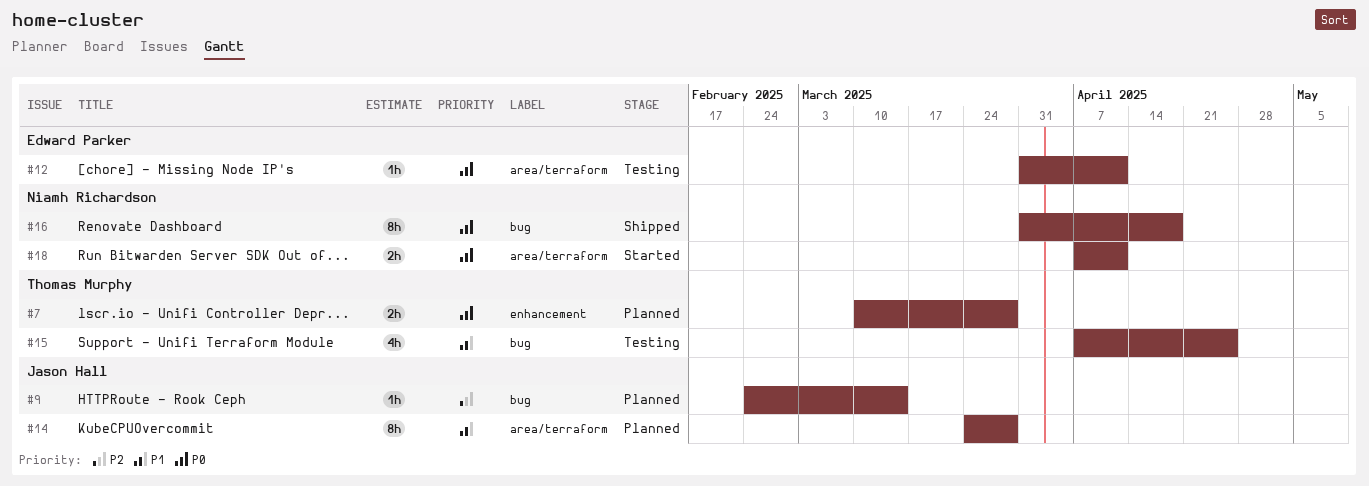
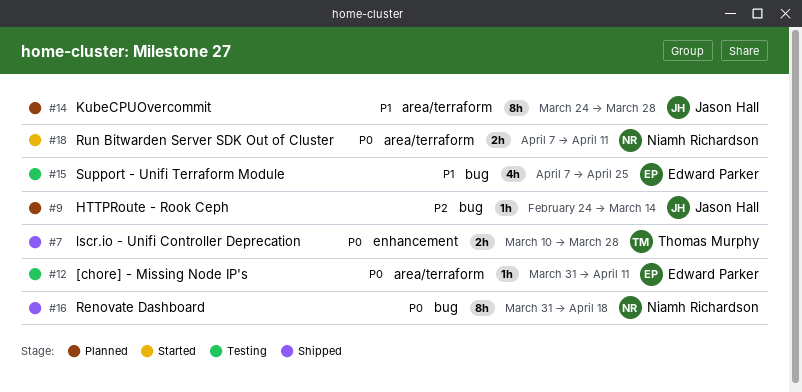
#7, status: Planned -> Shipped
#15, owner: Thomas Murphy -> Edward Parker

